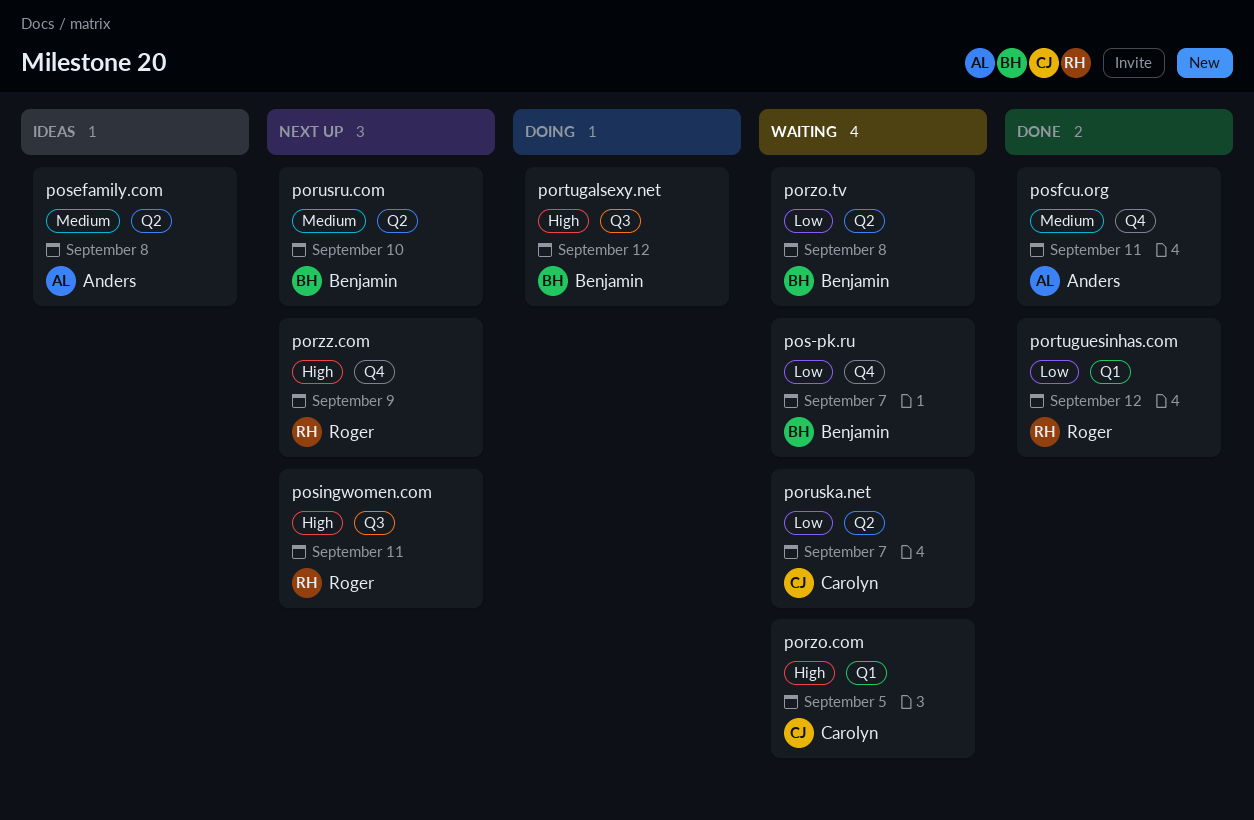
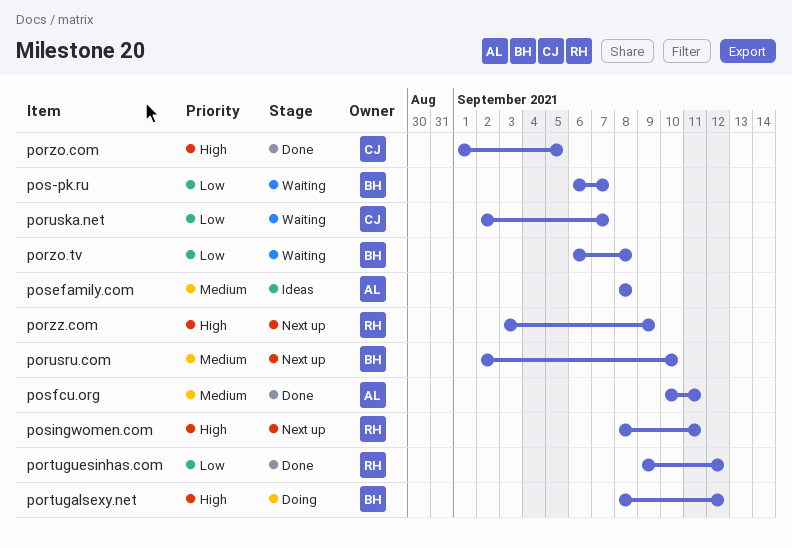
porzo.com, status: Waiting -> Done

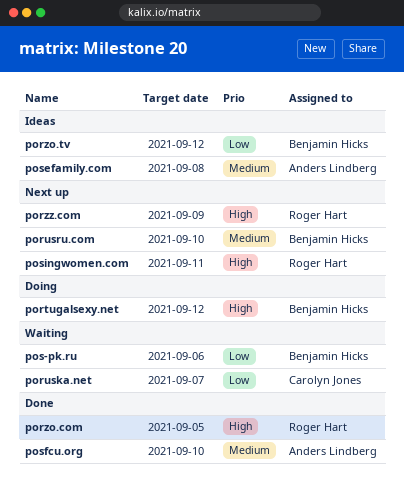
portuguesinhas.com: present -> none
porzo.com, owner: Carolyn Jones -> Roger Hart
porzo.tv, status: Waiting -> Ideas
porzo.tv, due: Sep 8 -> Sep 12
pos-pk.ru, due: Sep 7 -> Sep 6
posfcu.org, due: Sep 11 -> Sep 10

